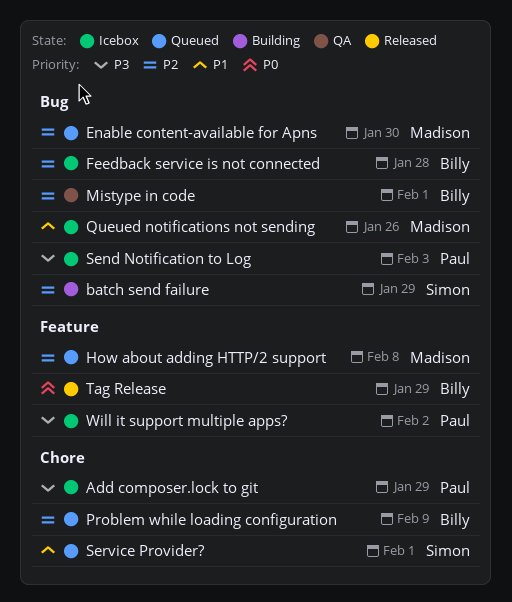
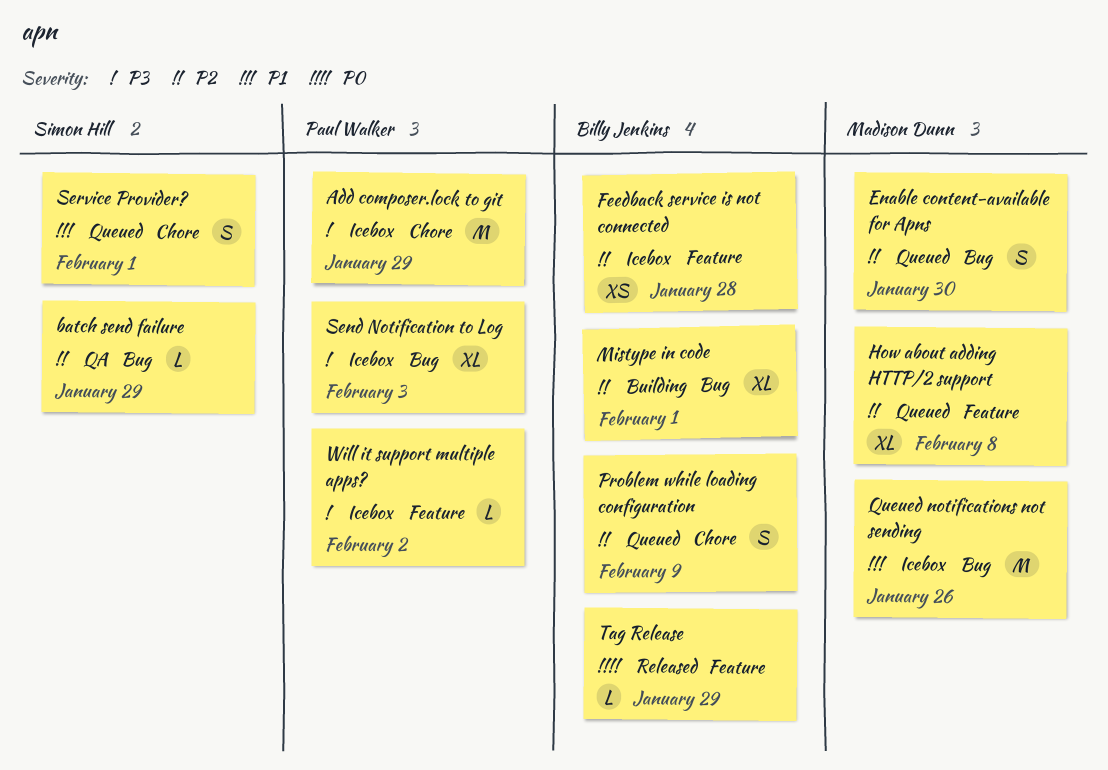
batch send failure, status: Building -> QA
Feedback service is not connected, label: Bug -> Feature
Mistype in code, status: QA -> Building

